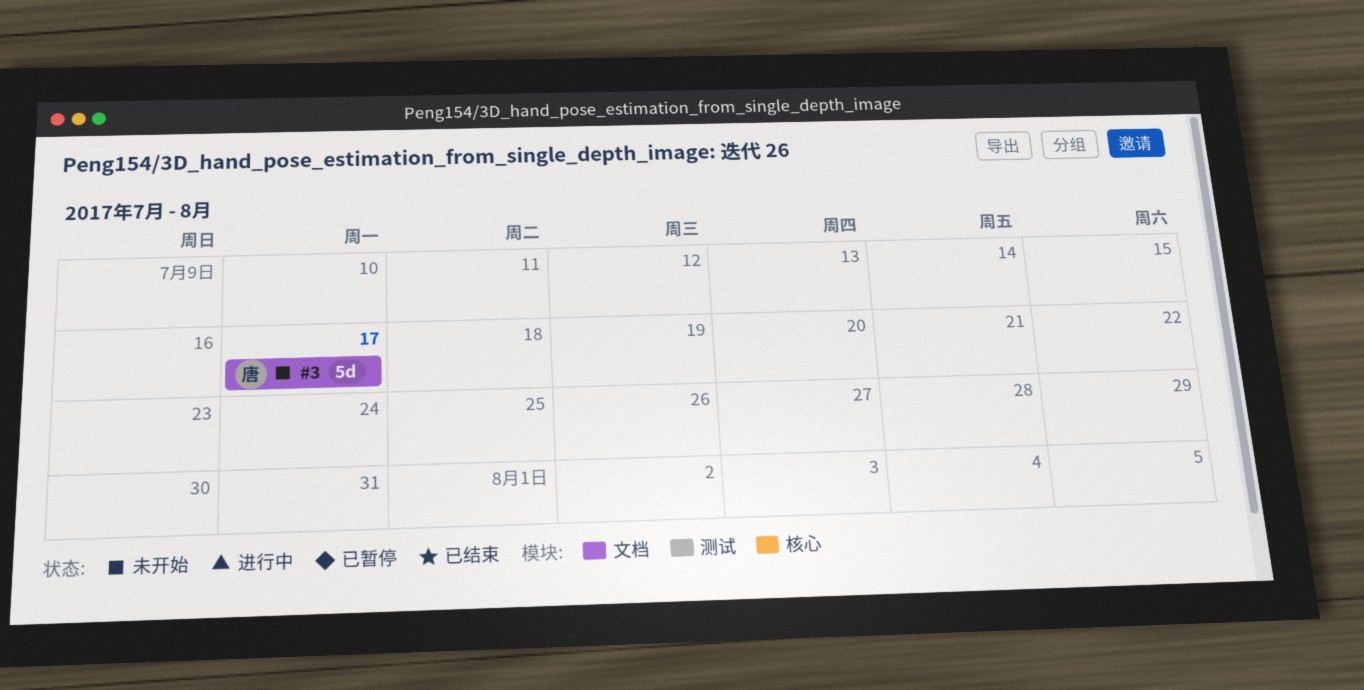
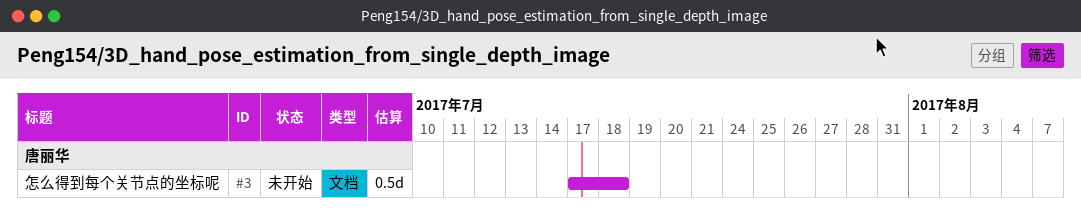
#3, estimate: 5d -> 0.5d
#3, due: Jul 17 -> Jul 18

